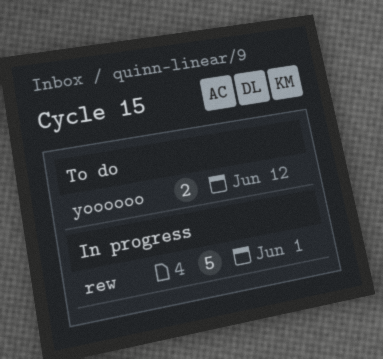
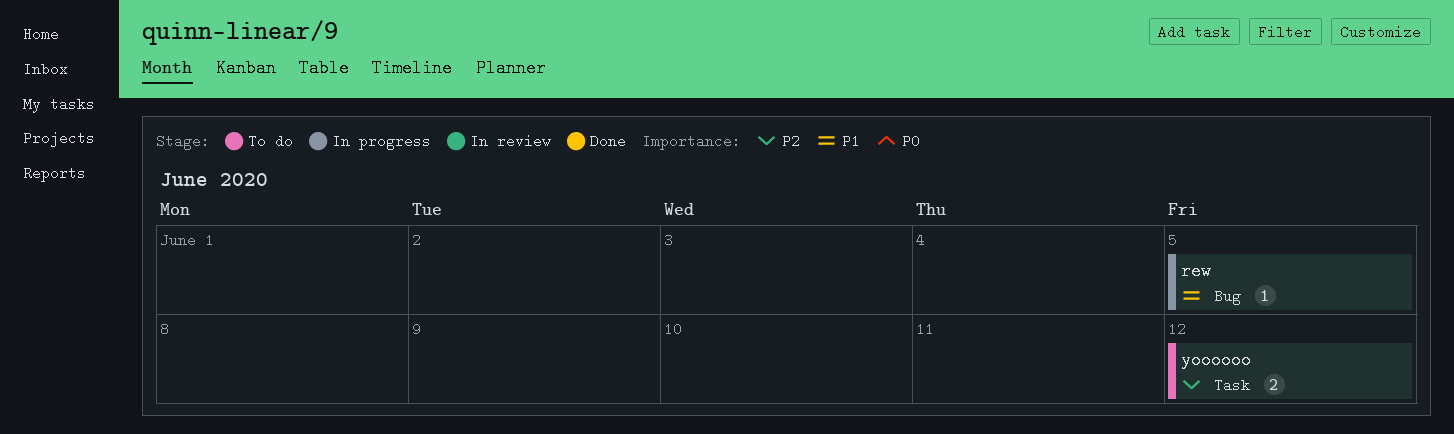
rew, estimate: 5 -> 1
rew, due: Jun 1 -> Jun 5

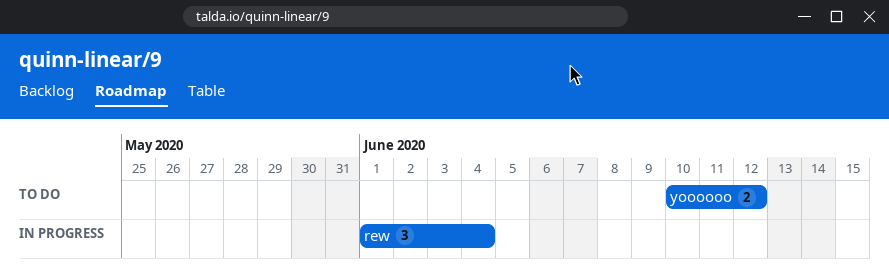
rew, estimate: 1 -> 3
rew, due: Jun 5 -> Jun 4

